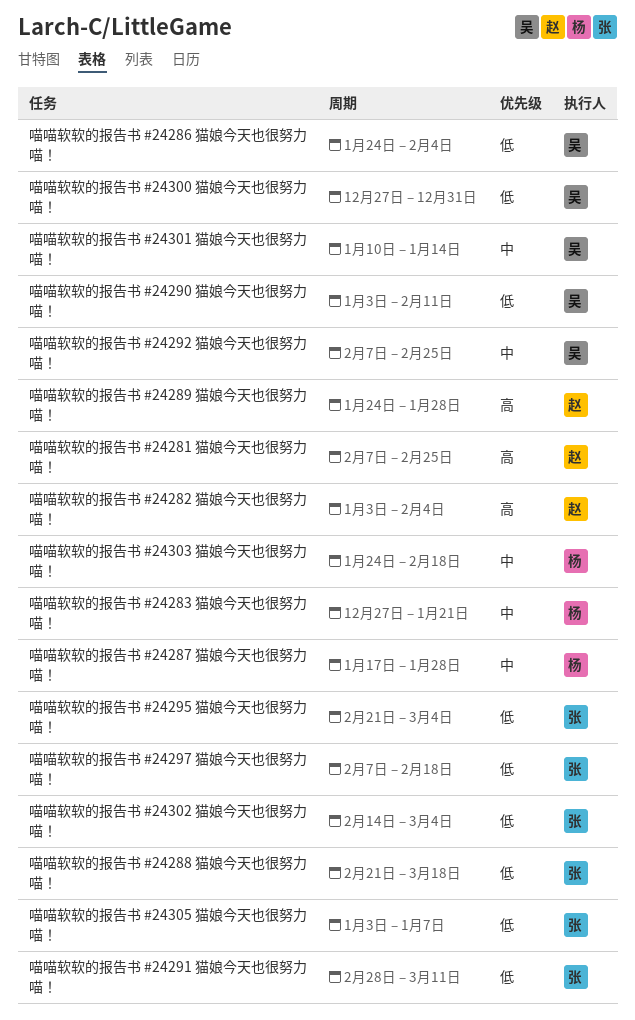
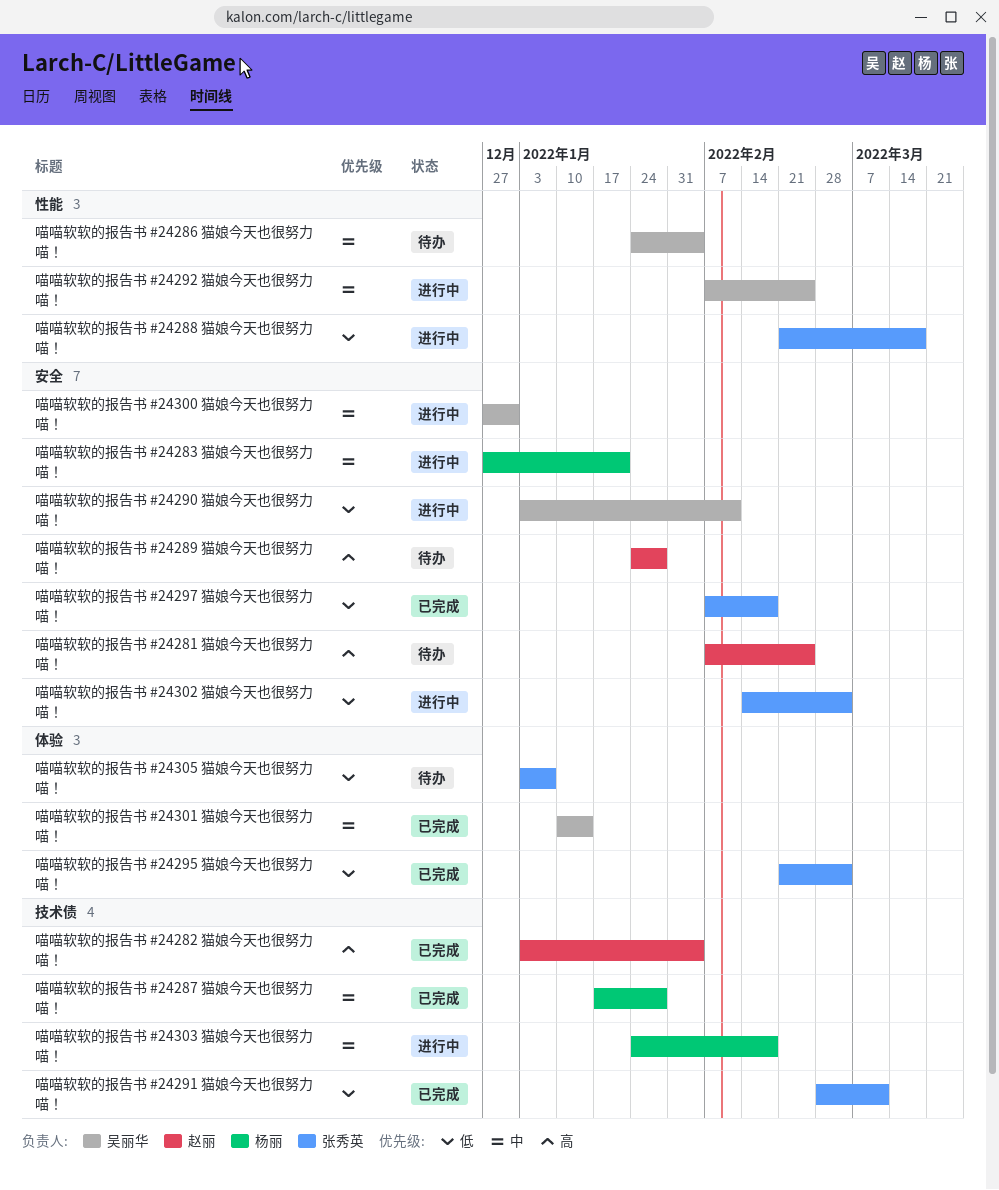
喵喵软软的报告书 #24286 猫娘今天也很努力喵！, priority: 低 -> 中
喵喵软软的报告书 #24300 猫娘今天也很努力喵！, priority: 低 -> 中

